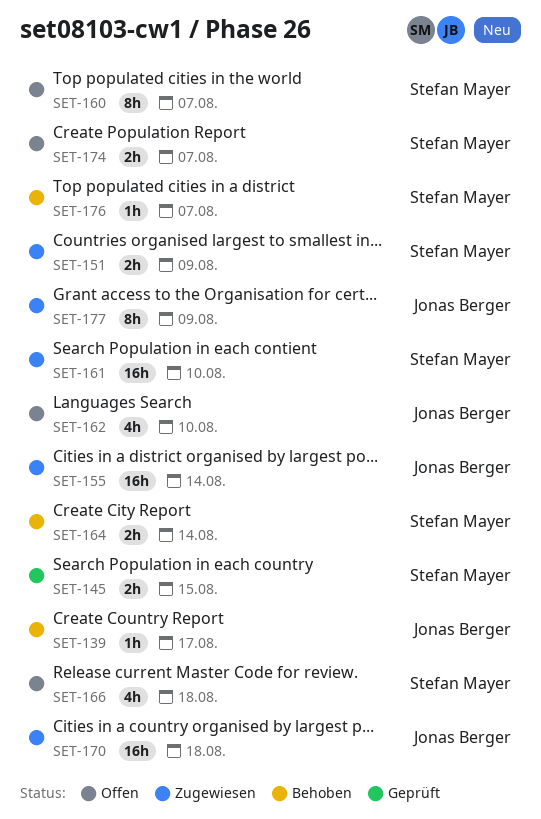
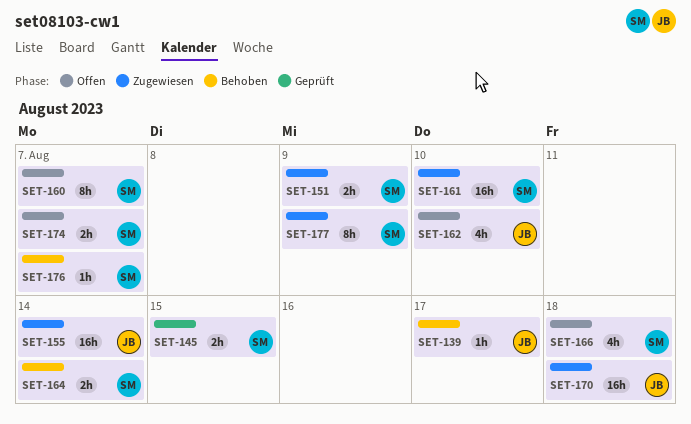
SET-177, owner: Jonas Berger -> Stefan Mayer

